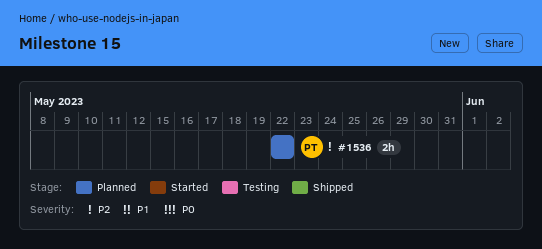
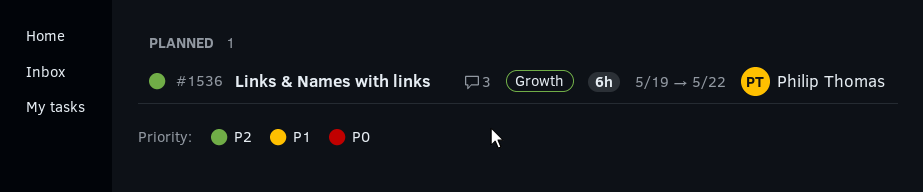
#1536, estimate: 2h -> 6h
#1536, start: May 22 -> May 19

